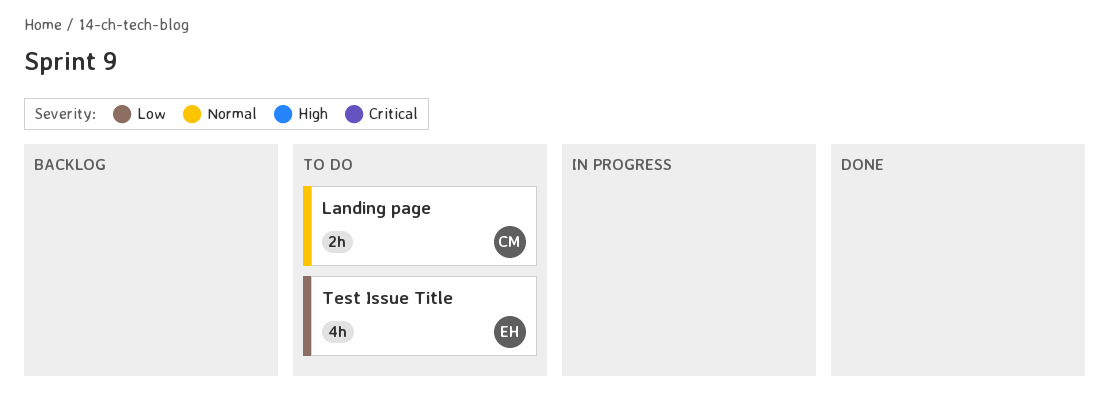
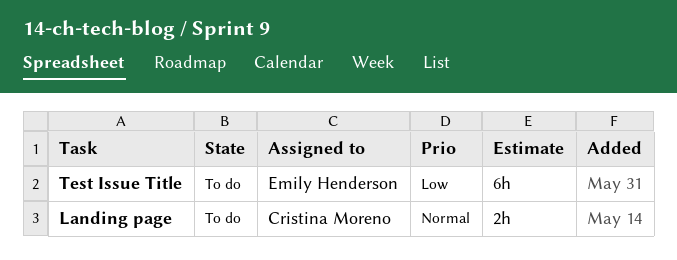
Test Issue Title, estimate: 4h -> 6h

